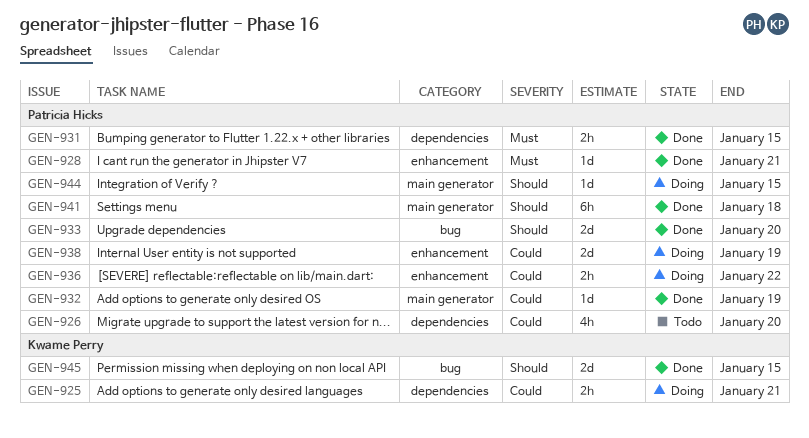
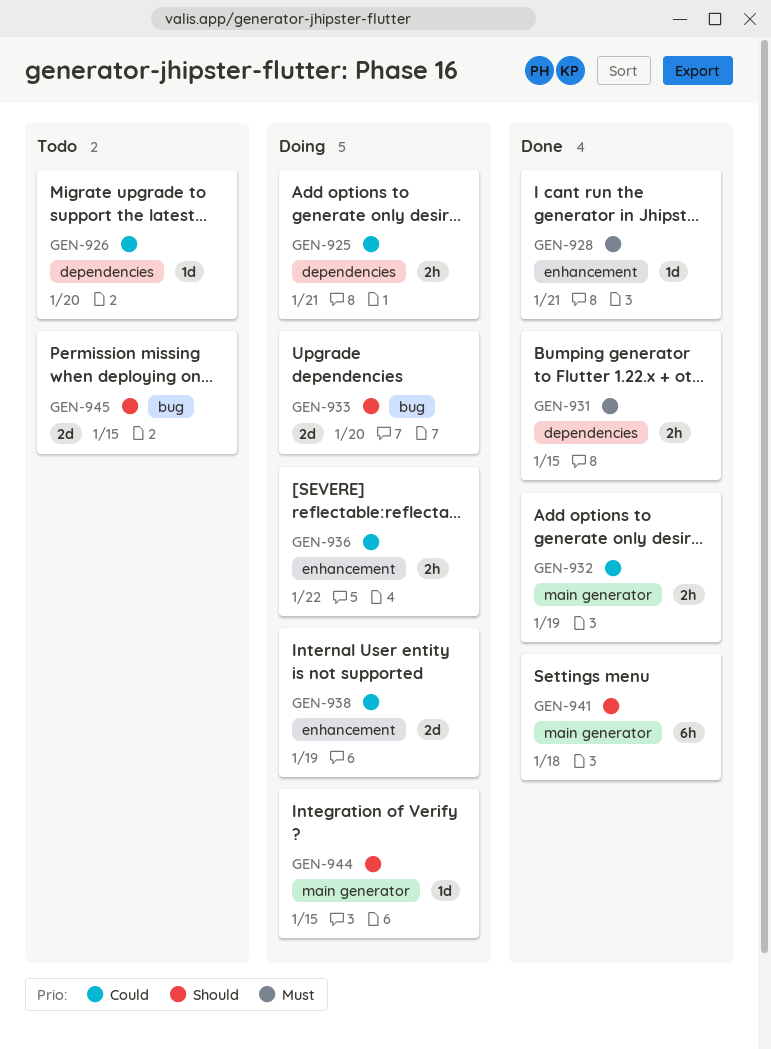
GEN-926, estimate: 4h -> 1d
GEN-932, estimate: 1d -> 2h
GEN-933, status: Done -> Doing
GEN-945, status: Done -> Todo

